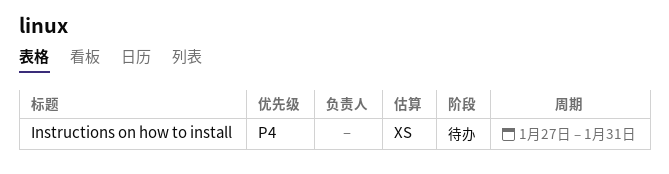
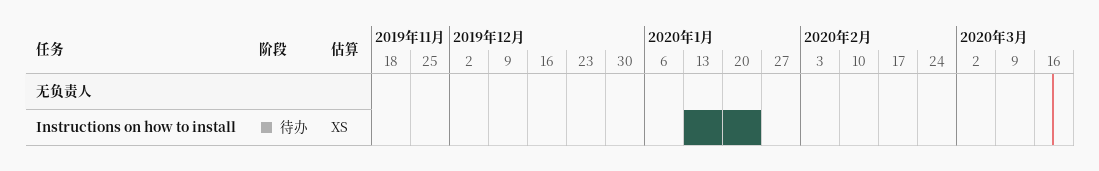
Instructions on how to install, start: Jan 27 -> Jan 13
Instructions on how to install, due: Jan 31 -> Jan 24

